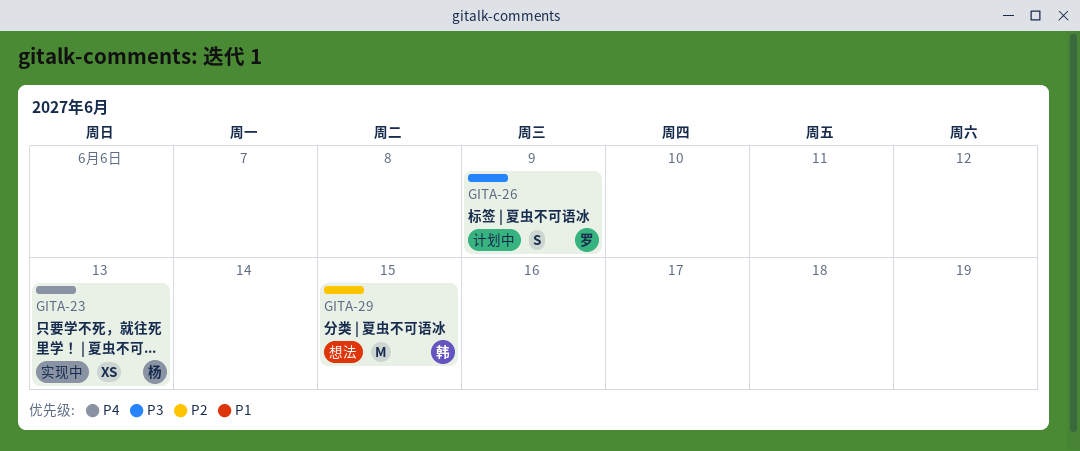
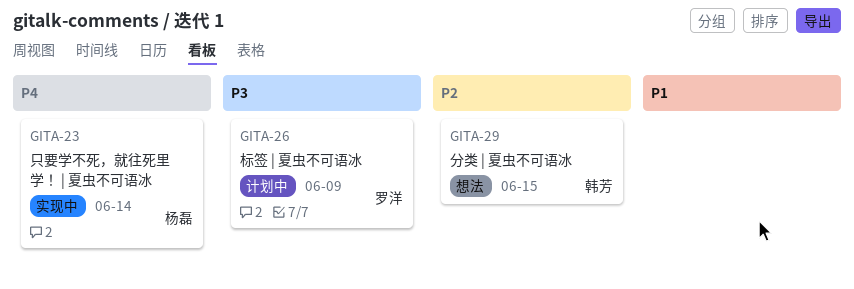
GITA-23, due: Jun 13 -> Jun 14

